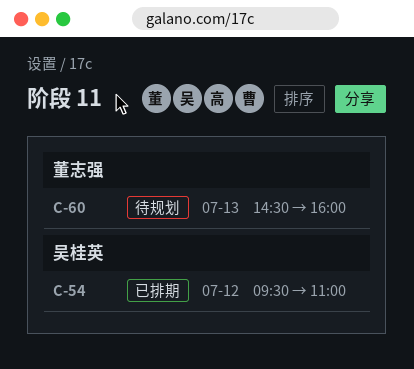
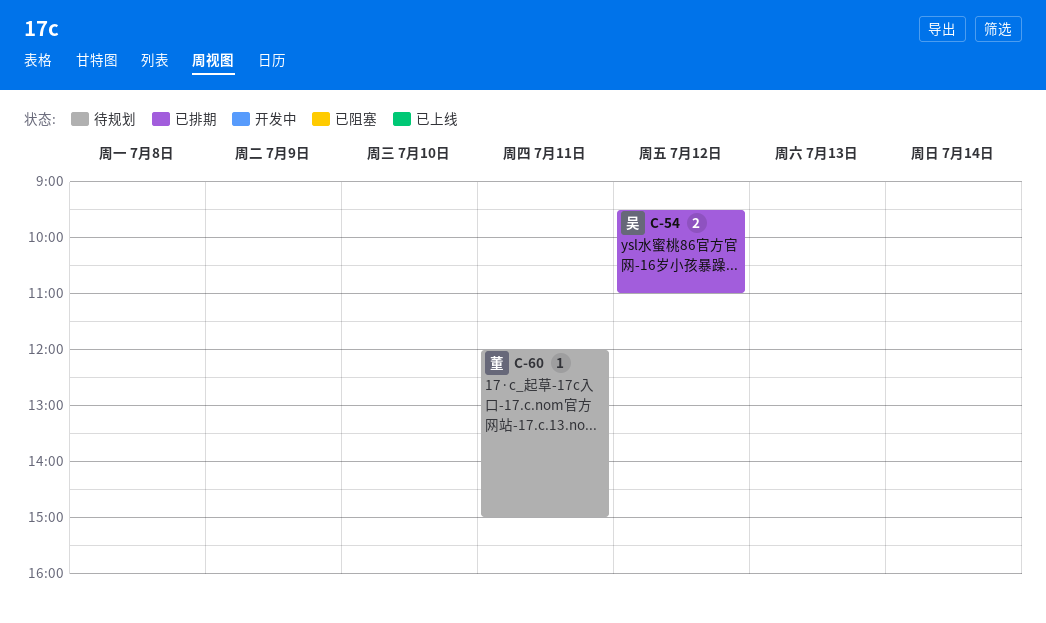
C-60, day: Jul 13 -> Jul 11
C-60, begins: 14:30 -> 12:00
C-60, ends: 16:00 -> 15:00

